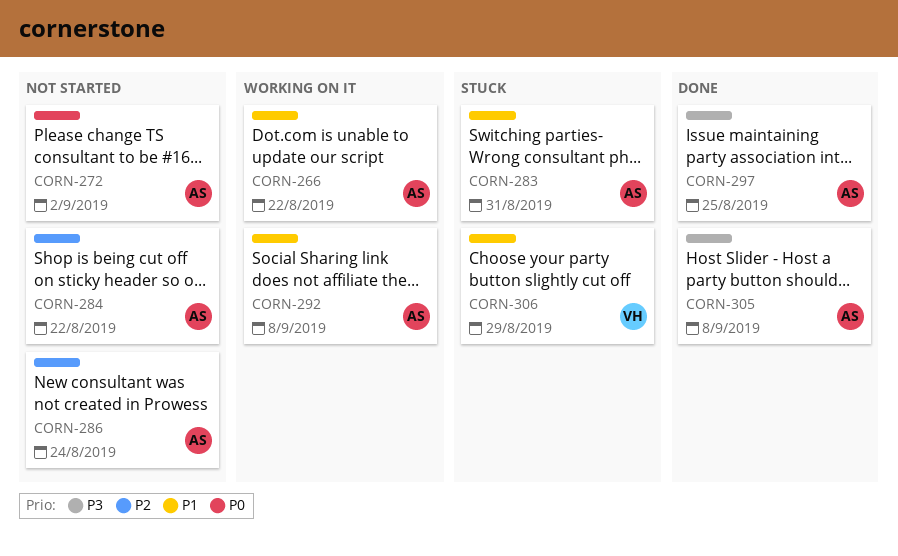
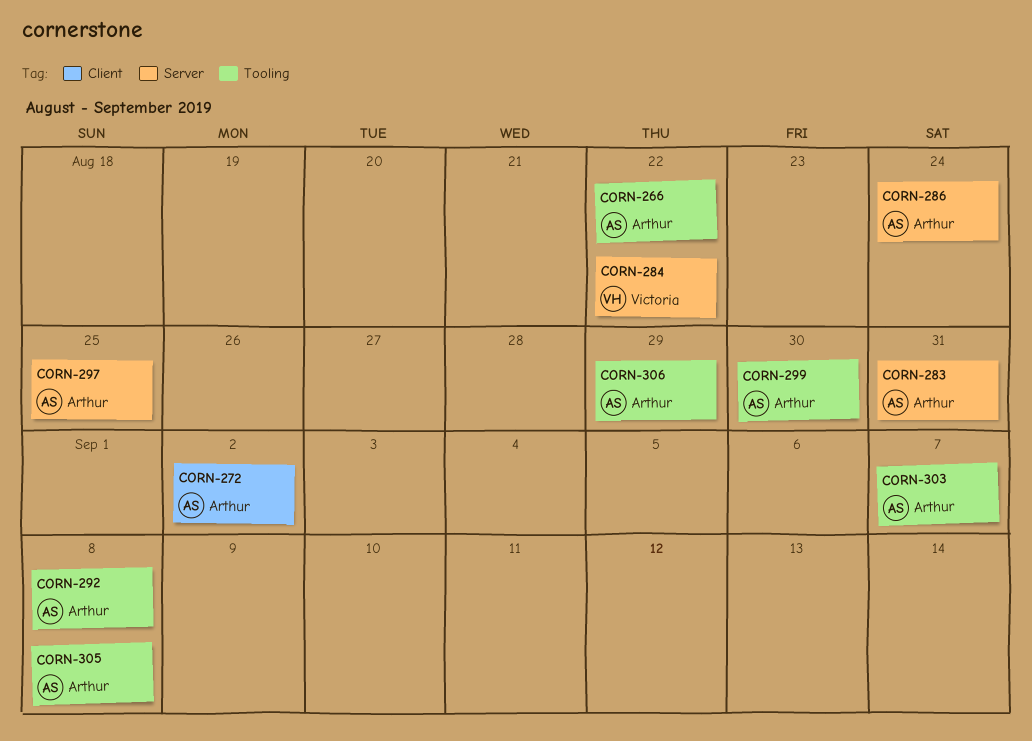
CORN-284, owner: Arthur -> Victoria
CORN-299: none -> present
CORN-303: none -> present
CORN-306, owner: Victoria -> Arthur

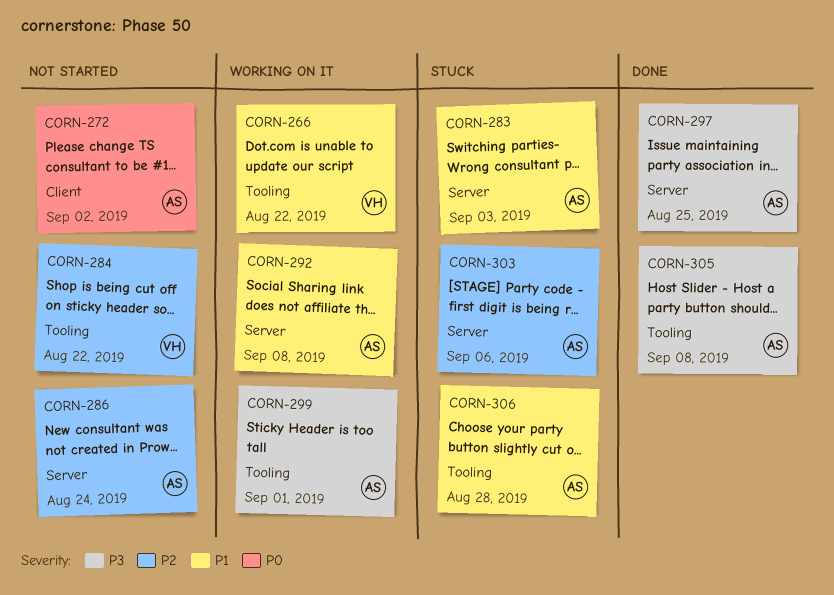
CORN-266, owner: Arthur -> Victoria
CORN-283, due: Aug 31 -> Sep 3
CORN-284, label: Server -> Tooling
CORN-292, label: Tooling -> Server
CORN-299, due: Aug 30 -> Sep 1
CORN-303, label: Tooling -> Server
CORN-303, due: Sep 7 -> Sep 6
CORN-306, due: Aug 29 -> Aug 28

